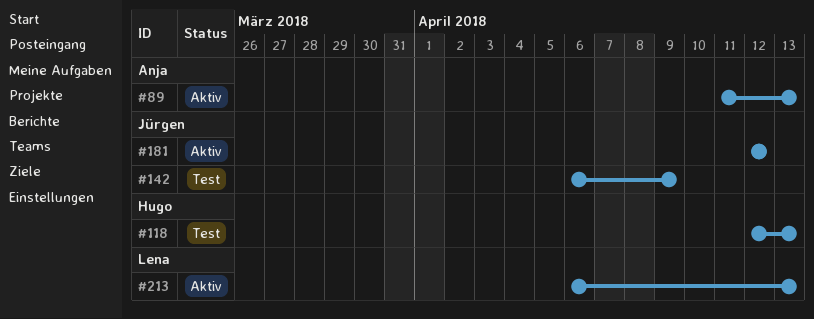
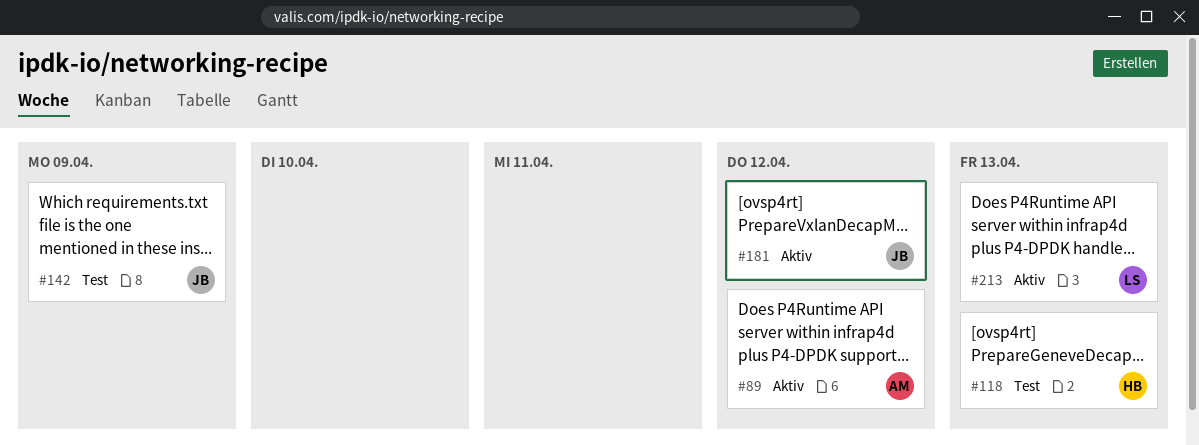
#89, due: Apr 13 -> Apr 12

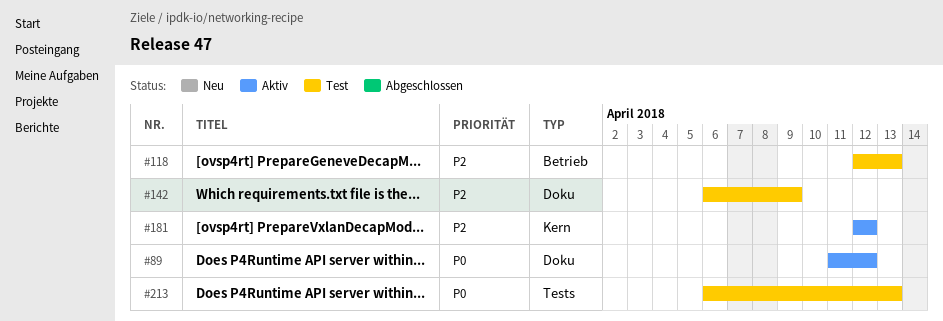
#213, status: Aktiv -> Test

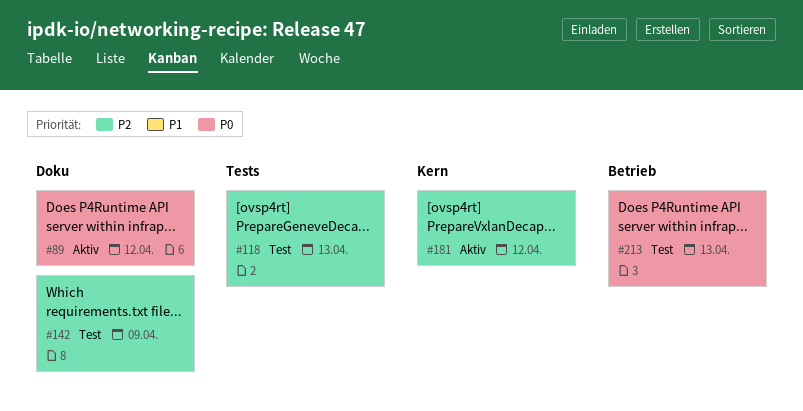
#118, label: Betrieb -> Tests
#213, label: Tests -> Betrieb

